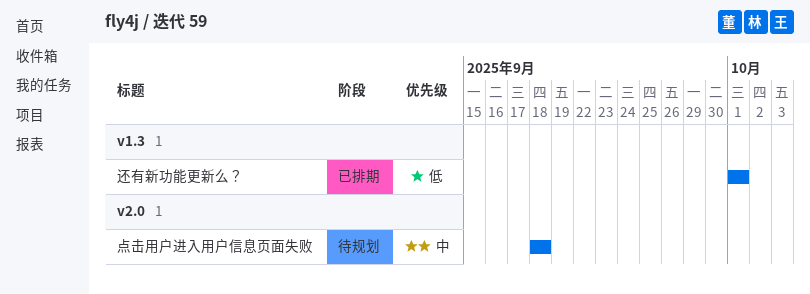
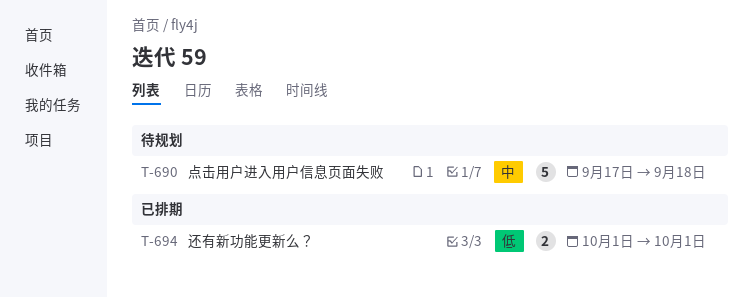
点击用户进入用户信息页面失败, start: Sep 18 -> Sep 17

